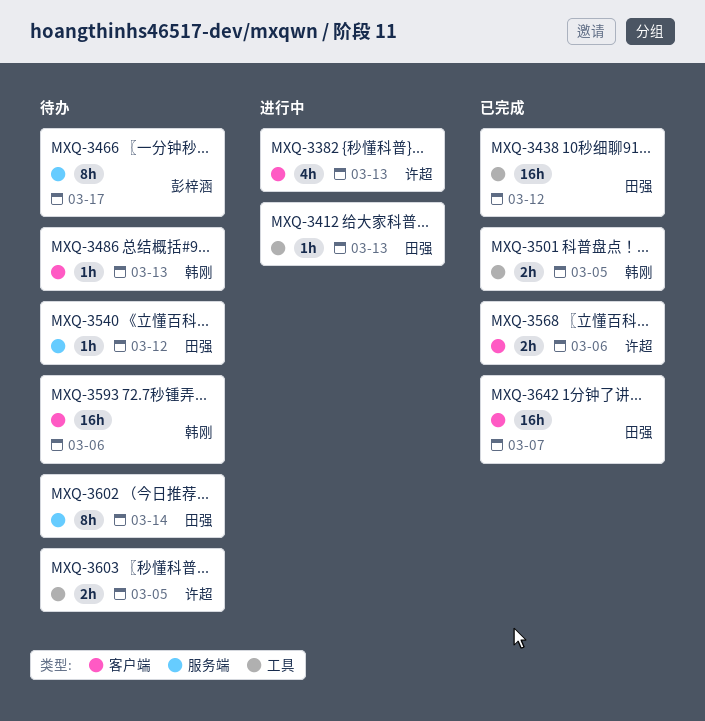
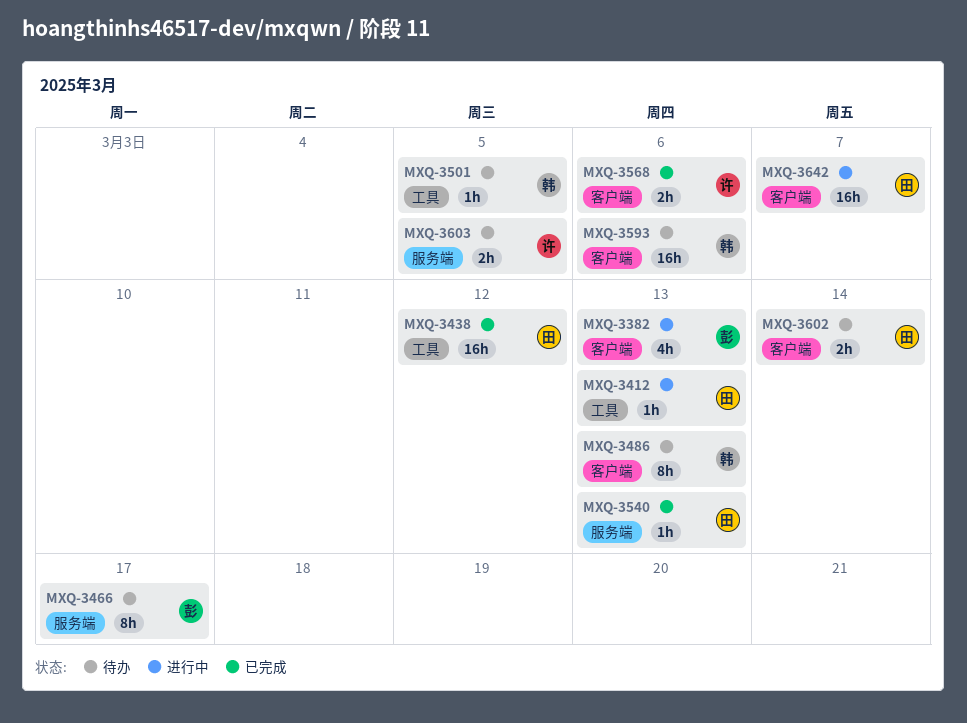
MXQ-3382, owner: 许超 -> 彭梓涵
MXQ-3486, estimate: 1h -> 8h
MXQ-3501, status: 已完成 -> 待办
MXQ-3501, estimate: 2h -> 1h
MXQ-3540, status: 待办 -> 已完成
MXQ-3540, due: Mar 12 -> Mar 13
MXQ-3602, label: 服务端 -> 客户端
MXQ-3602, estimate: 8h -> 2h
MXQ-3603, label: 工具 -> 服务端
MXQ-3642, status: 已完成 -> 进行中

